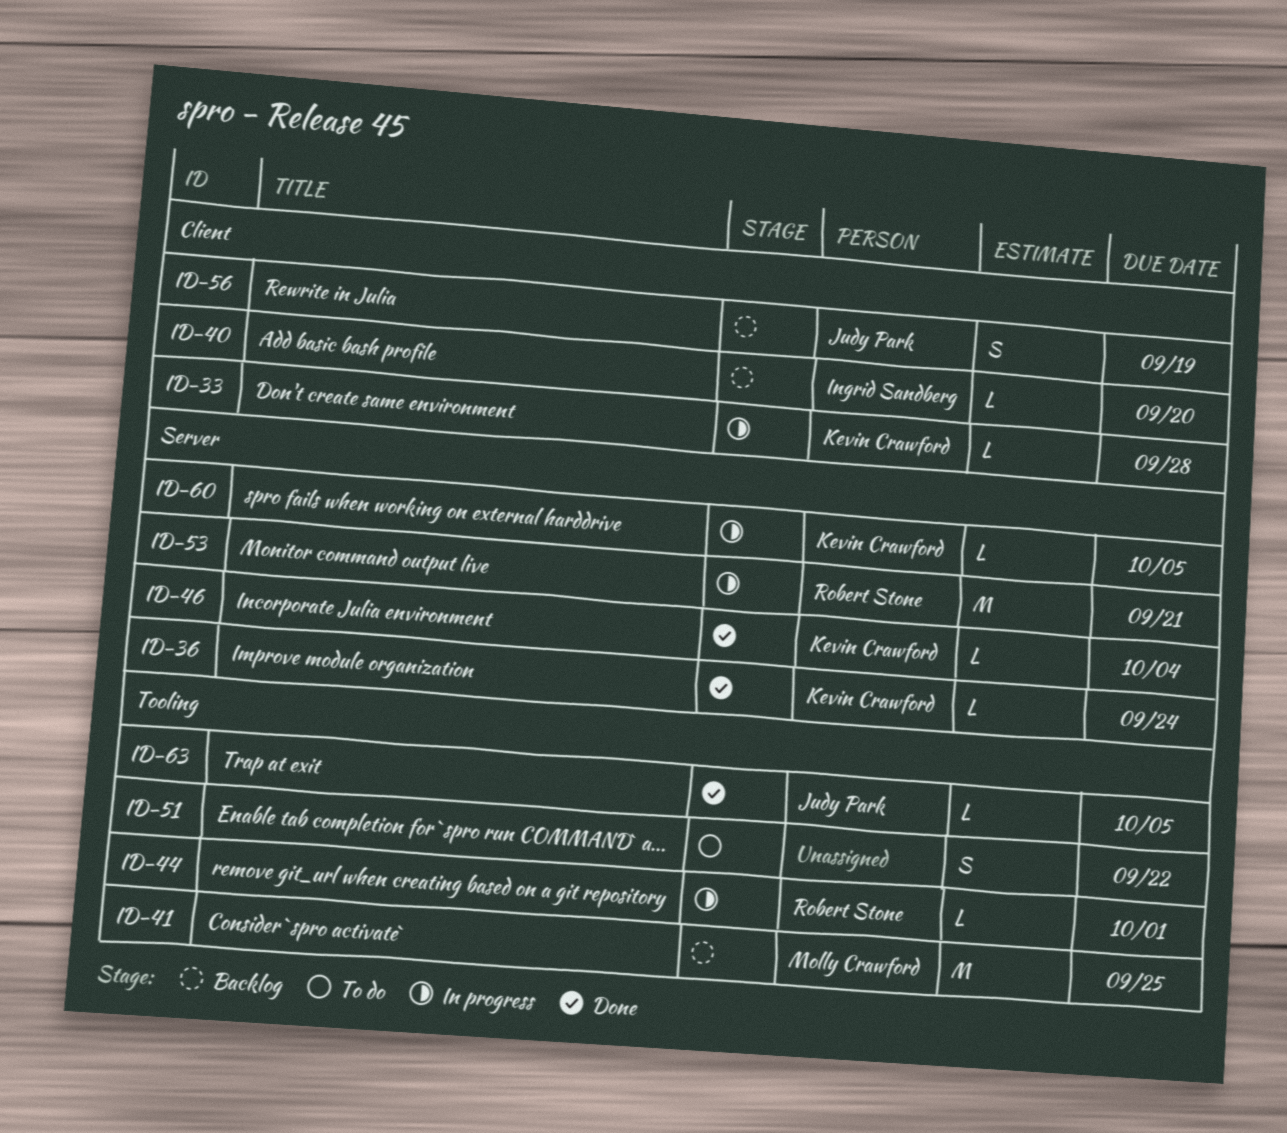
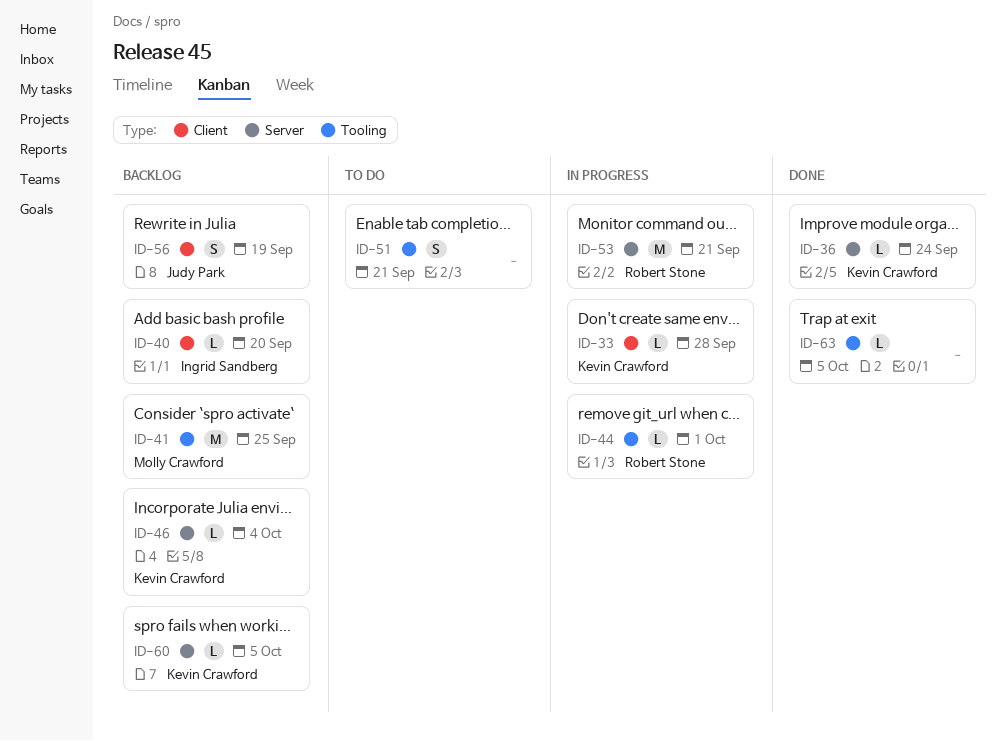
ID-46, status: Done -> Backlog
ID-51, due: Sep 22 -> Sep 21
ID-60, status: In progress -> Backlog
ID-63, owner: Judy Park -> none

